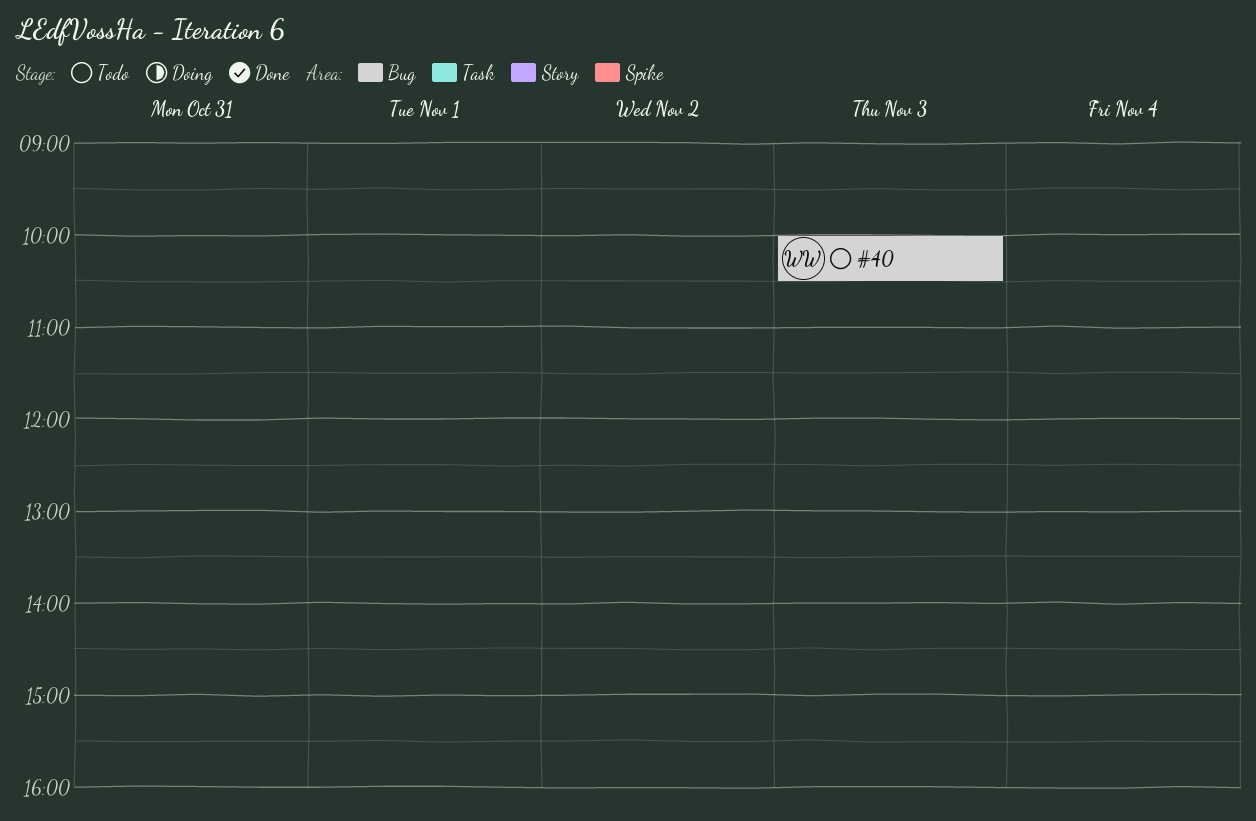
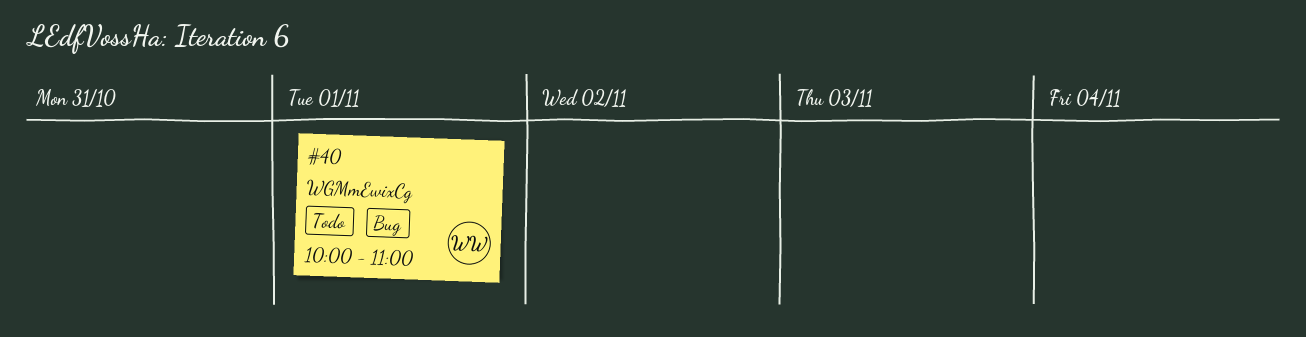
#40, day: Nov 3 -> Nov 1
#40, ends: 10:30 -> 11:00

